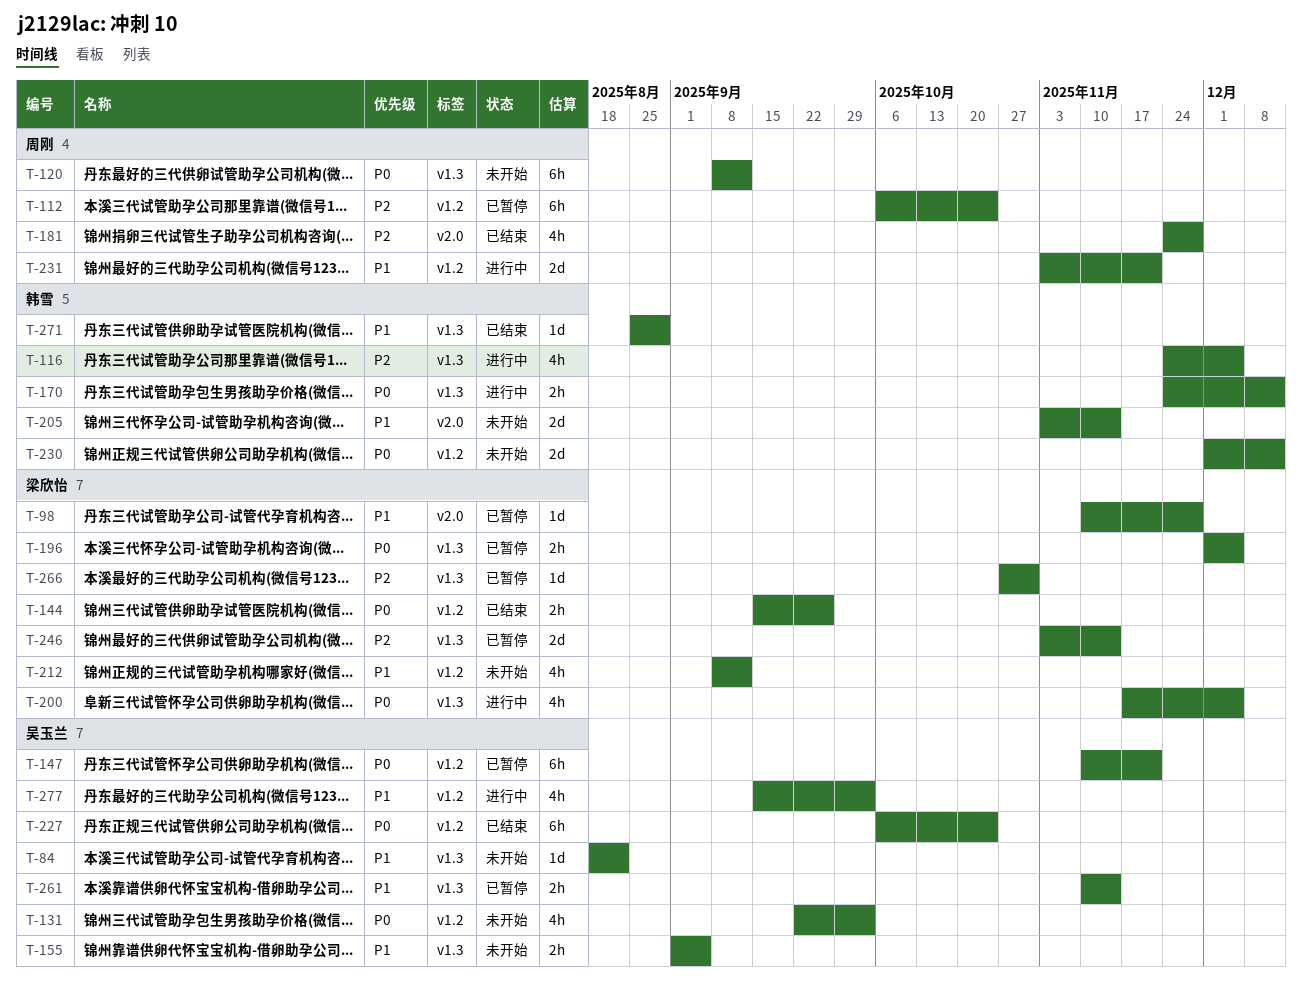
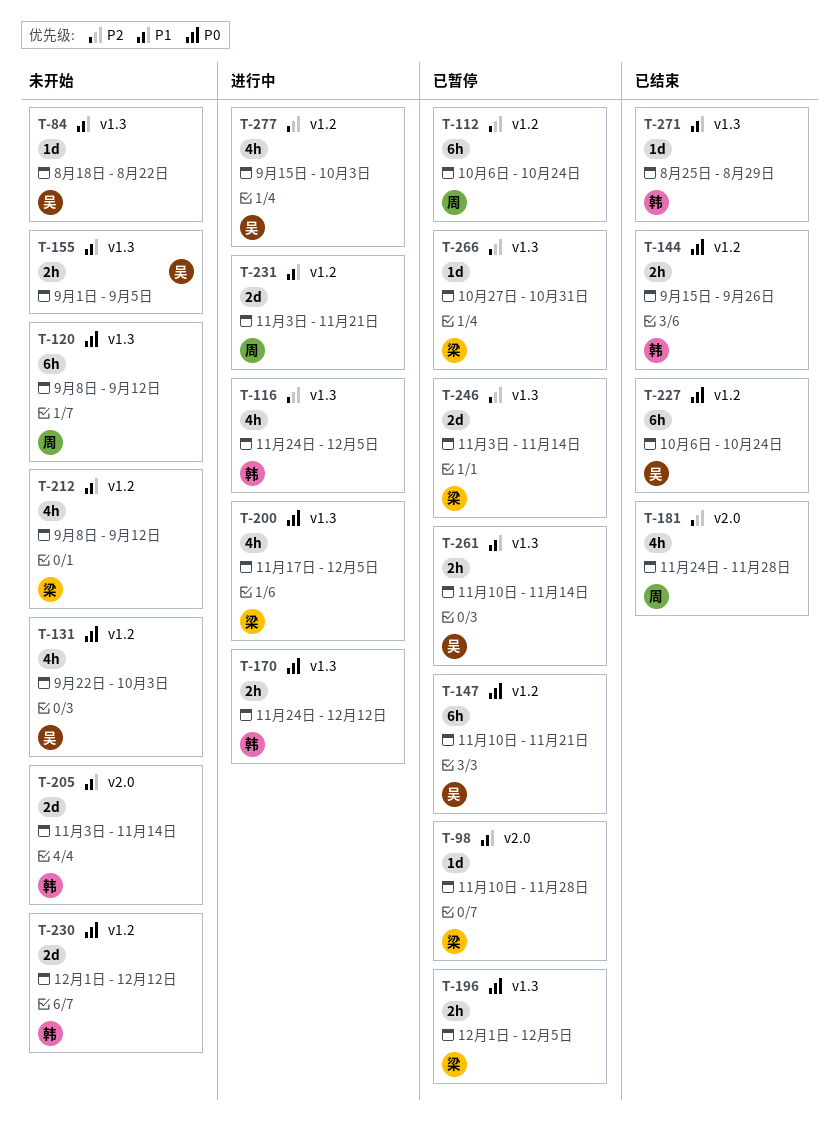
T-144, owner: 梁欣怡 -> 韩雪
T-277, priority: P1 -> P2

